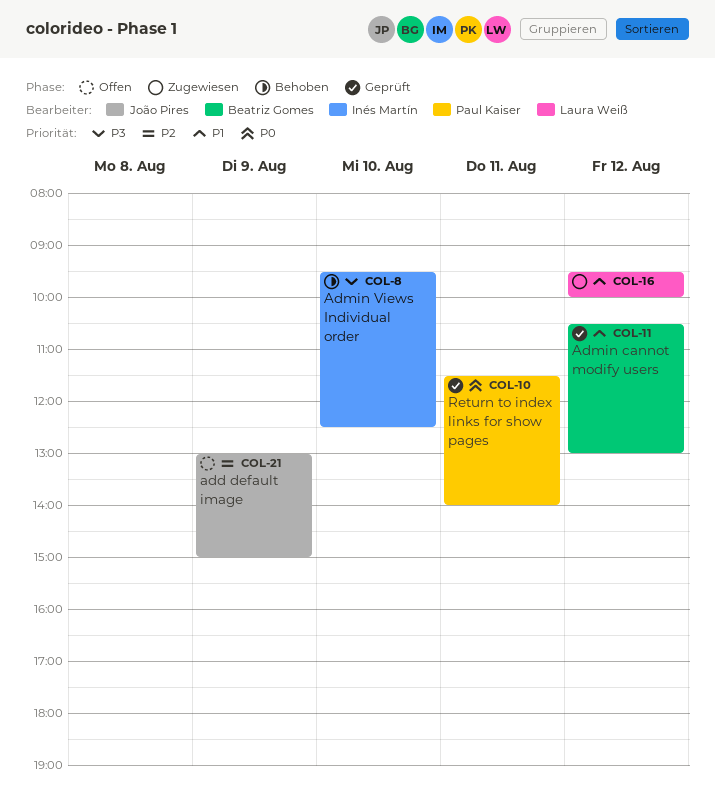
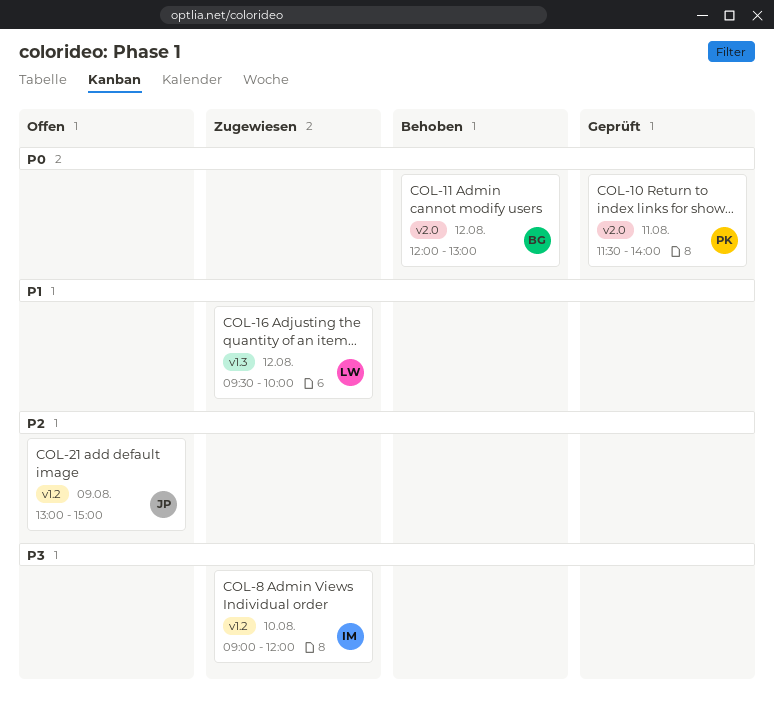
COL-8, status: Behoben -> Zugewiesen
COL-8, begins: 09:30 -> 09:00
COL-8, ends: 12:30 -> 12:00
COL-11, status: Geprüft -> Behoben
COL-11, priority: P1 -> P0
COL-11, begins: 10:30 -> 12:00

